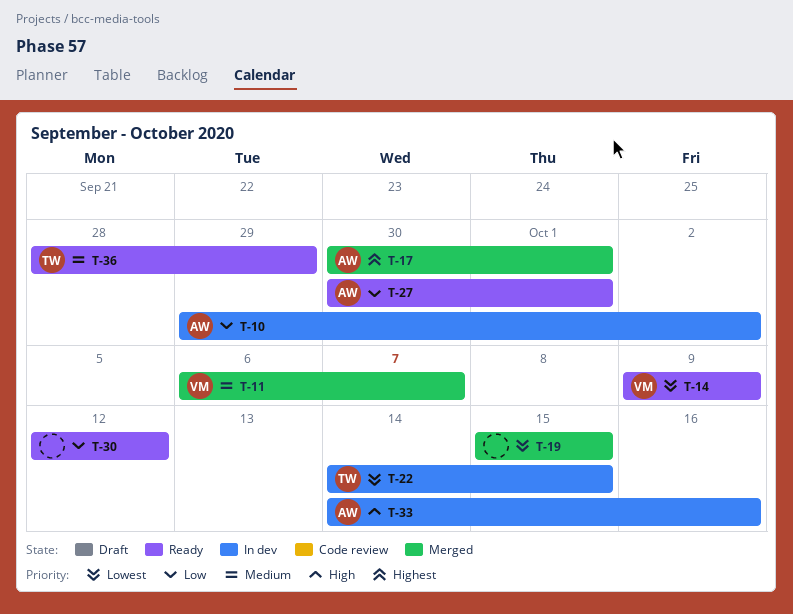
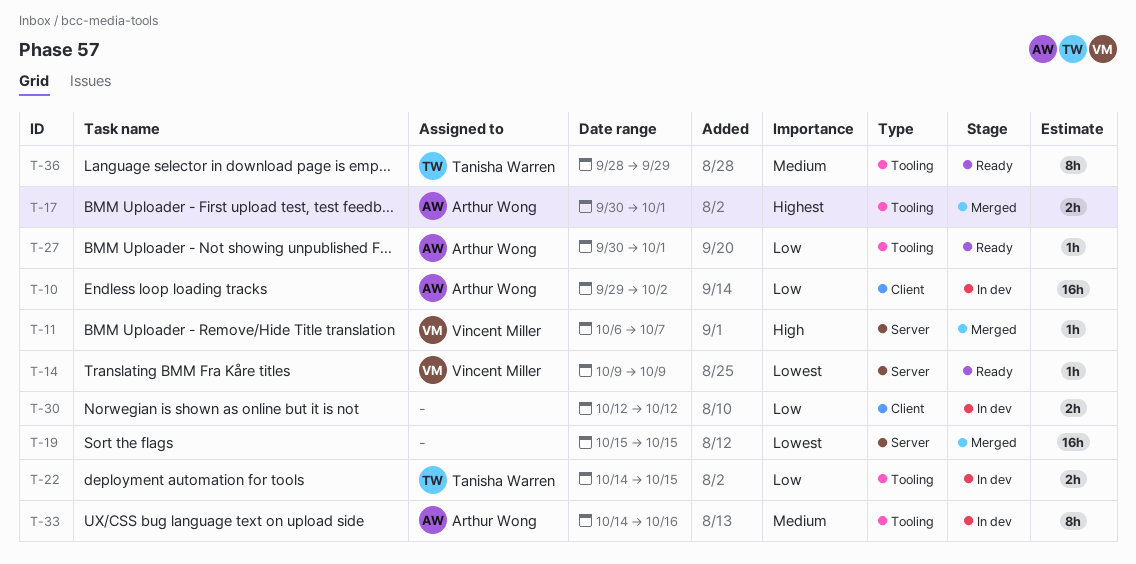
T-11, priority: Medium -> High
T-22, priority: Lowest -> Low
T-30, status: Ready -> In dev
T-33, priority: High -> Medium

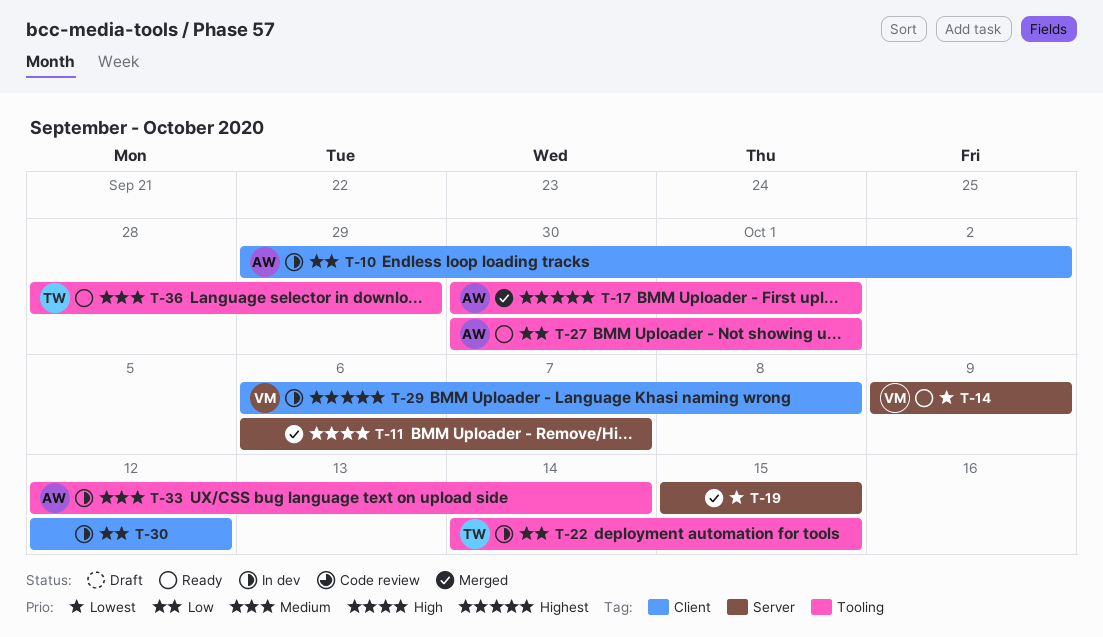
T-11, owner: Vincent Miller -> none
T-29: none -> present
T-33, start: Oct 14 -> Oct 12
T-33, due: Oct 16 -> Oct 14

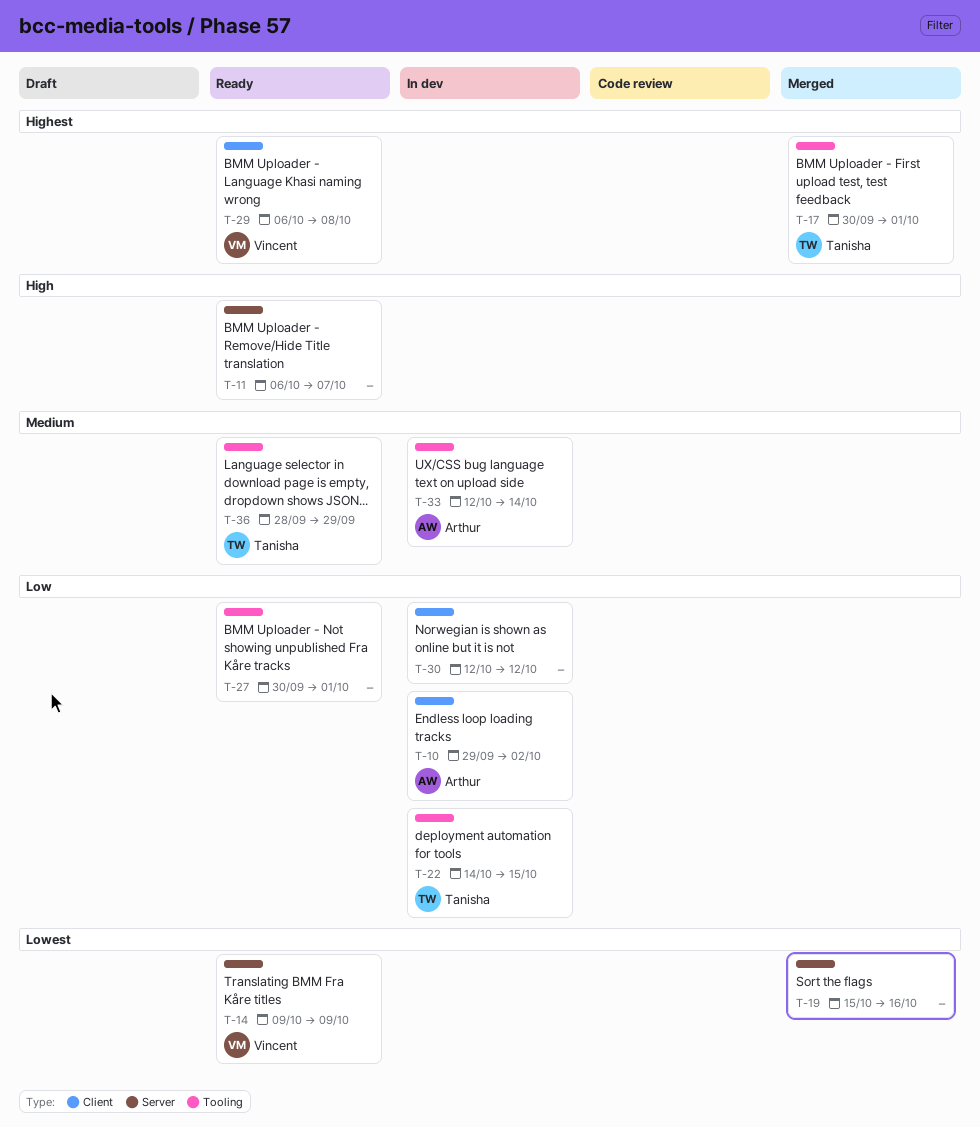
T-11, status: Merged -> Ready
T-17, owner: Arthur -> Tanisha
T-19, due: Oct 15 -> Oct 16
T-27, owner: Arthur -> none
T-29, status: In dev -> Ready

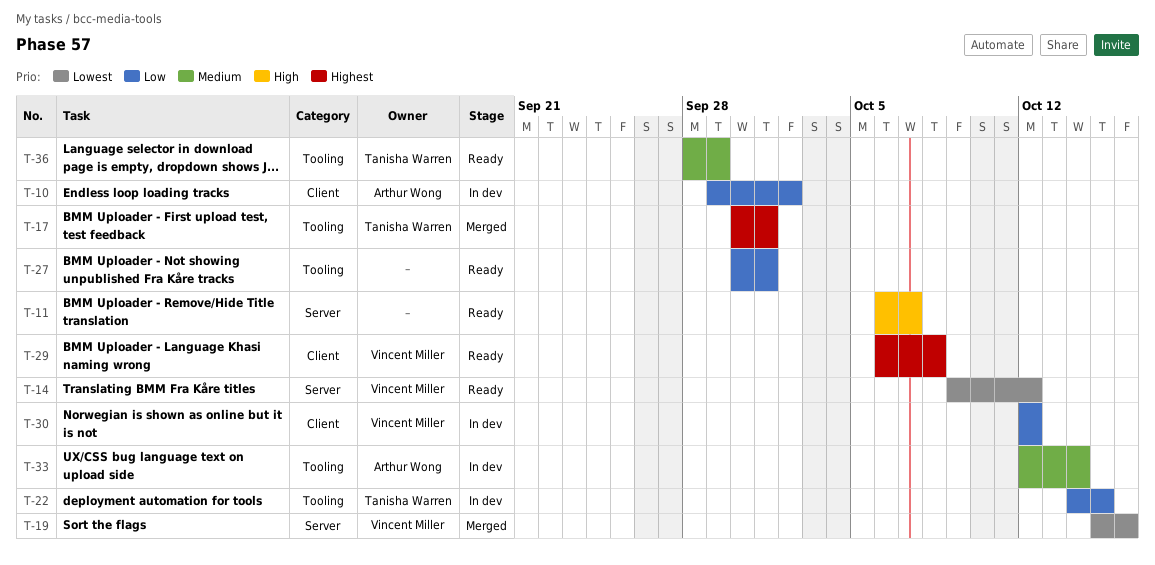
T-14, due: Oct 9 -> Oct 12
T-19, owner: none -> Vincent Miller
T-30, owner: none -> Vincent Miller

